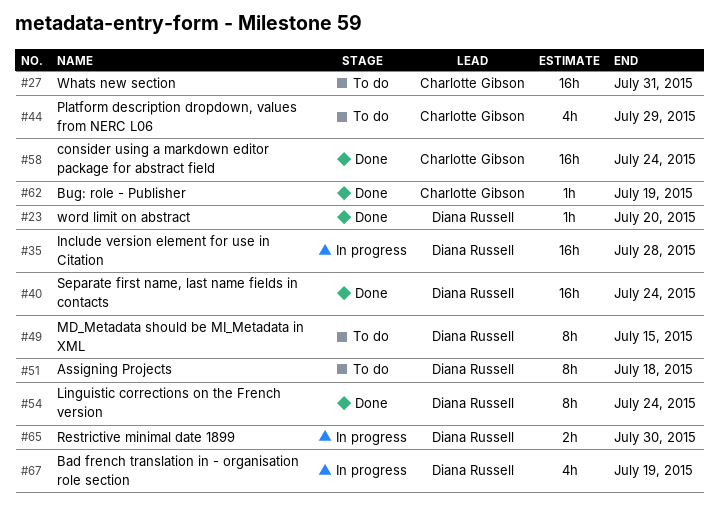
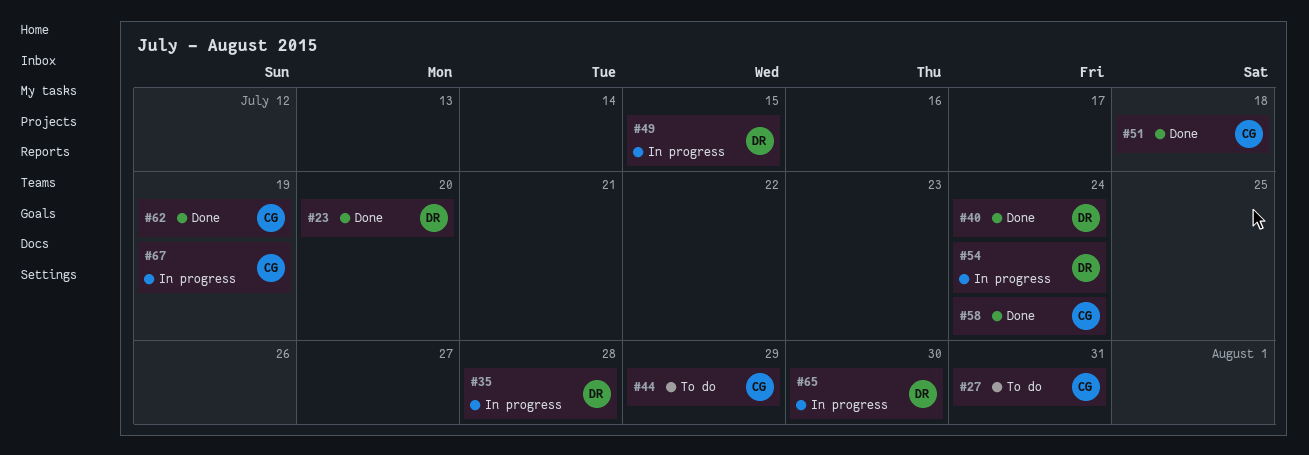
#49, status: To do -> In progress
#51, status: To do -> Done
#51, owner: Diana Russell -> Charlotte Gibson
#54, status: Done -> In progress
#67, owner: Diana Russell -> Charlotte Gibson

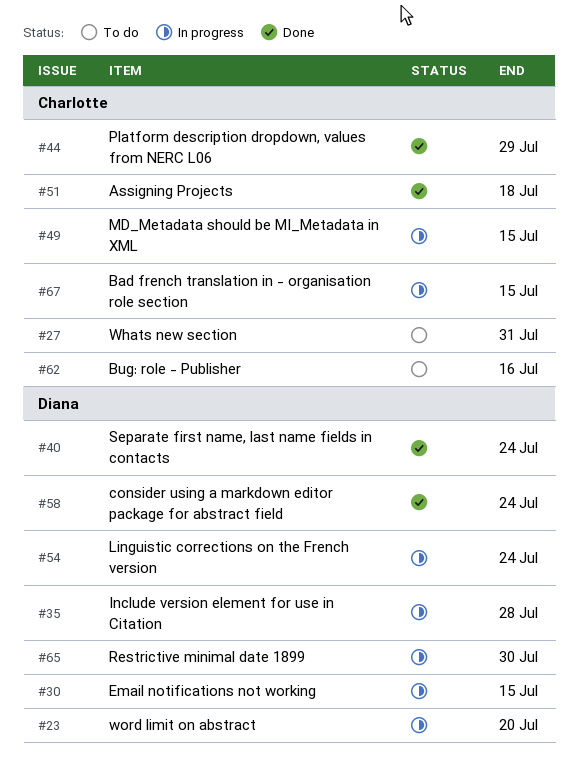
#23, status: Done -> In progress
#30: none -> present
#44, status: To do -> Done
#49, owner: Diana -> Charlotte
#58, owner: Charlotte -> Diana
#62, status: Done -> To do
#62, due: Jul 19 -> Jul 16
#67, due: Jul 19 -> Jul 15

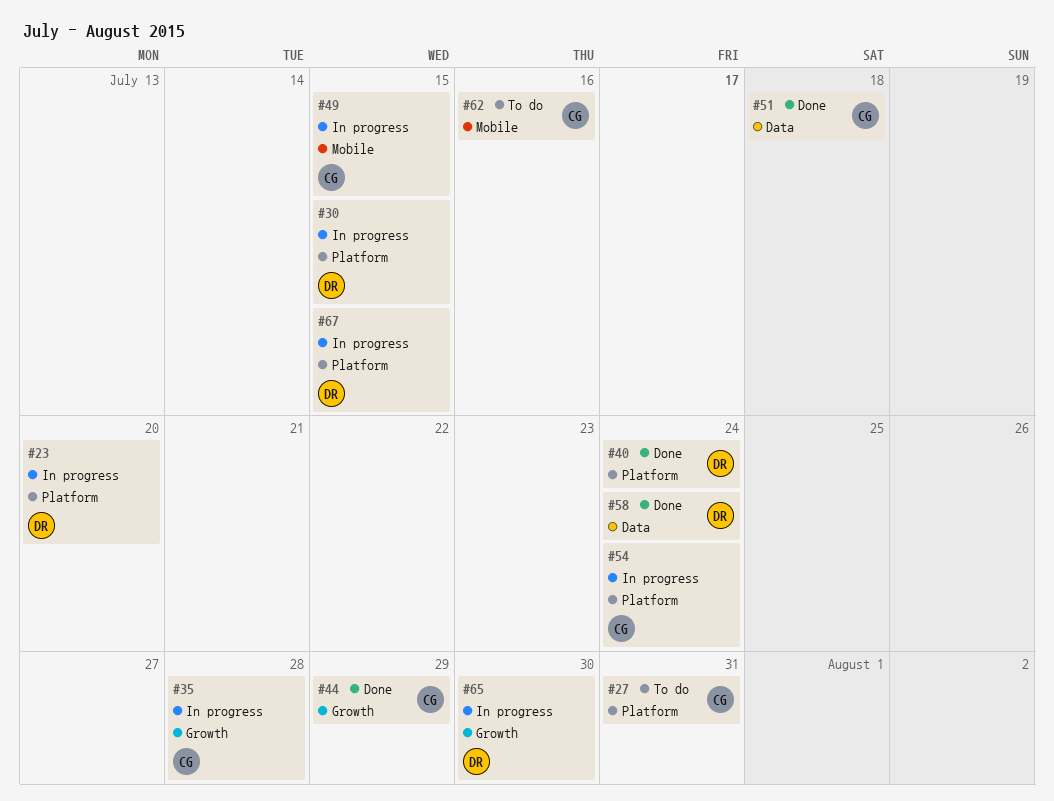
#35, owner: Diana -> Charlotte
#54, owner: Diana -> Charlotte
#67, owner: Charlotte -> Diana

